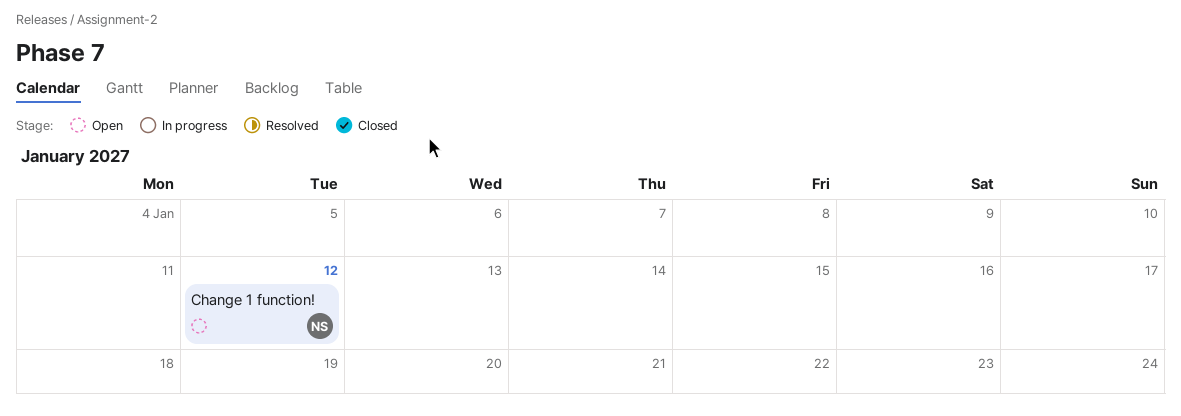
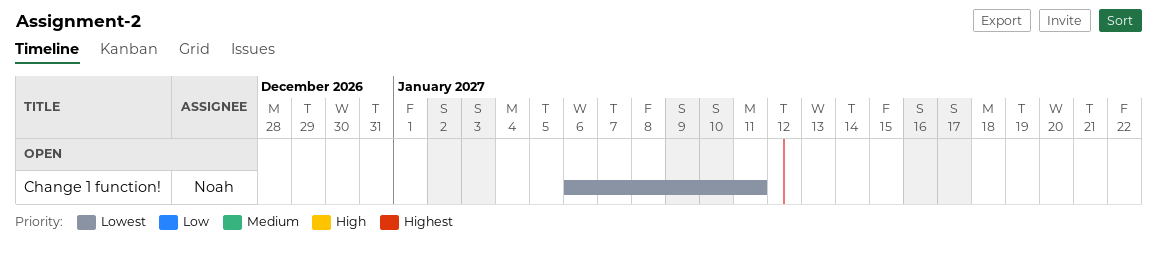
Change 1 function!, due: Jan 12 -> Jan 11

